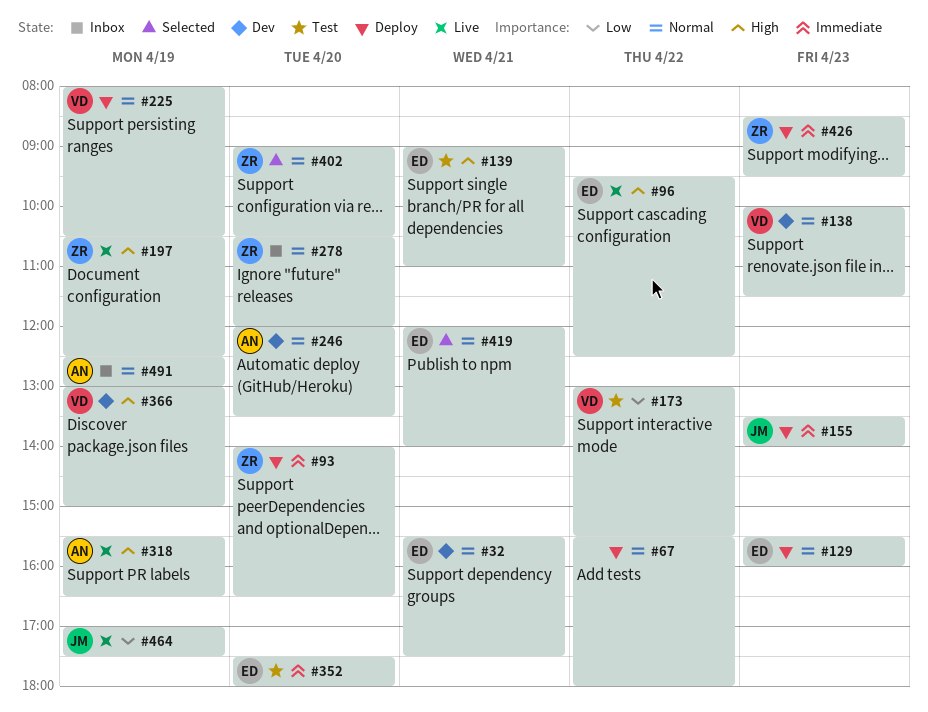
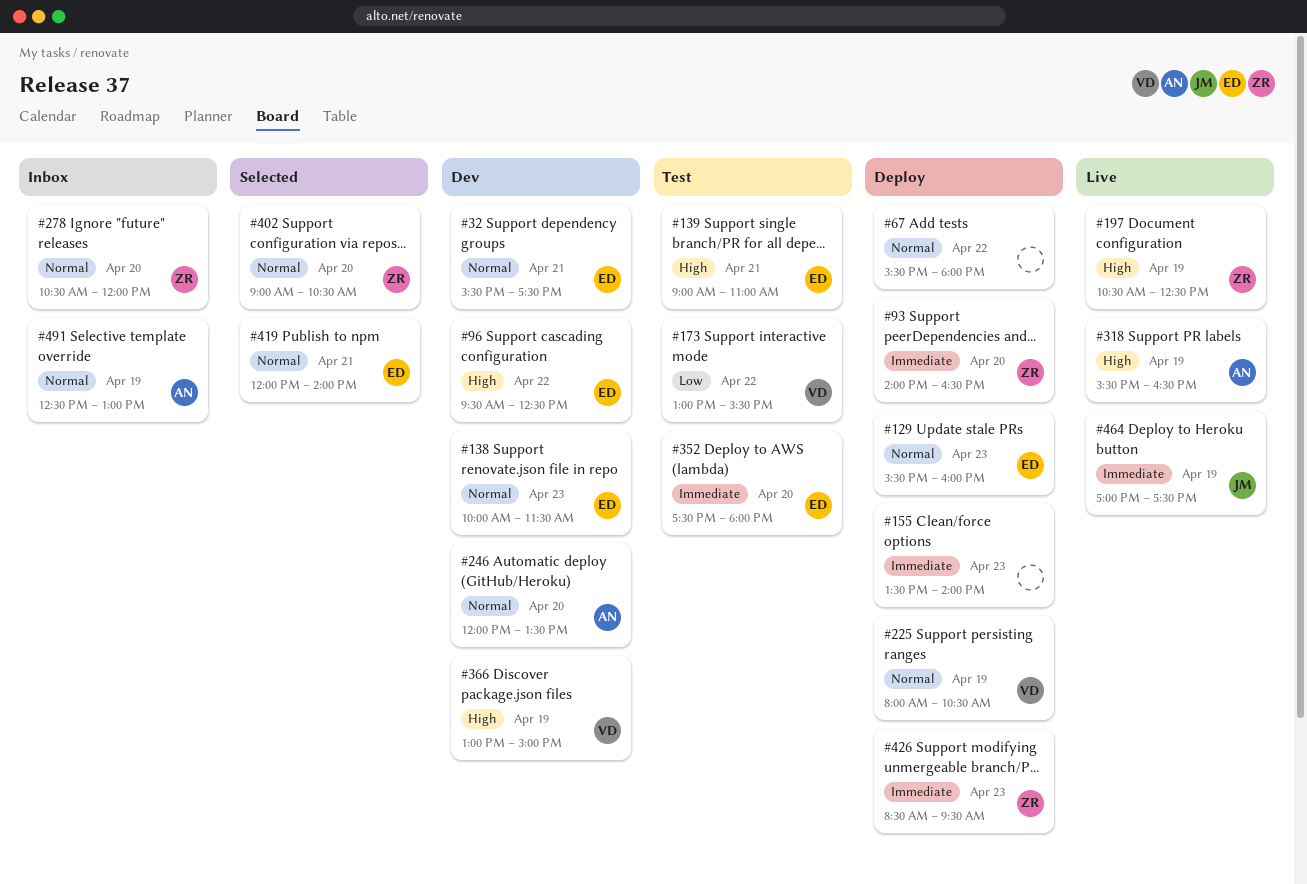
#96, status: Live -> Dev
#138, owner: VD -> ED
#155, owner: JM -> none
#464, priority: Low -> Immediate

